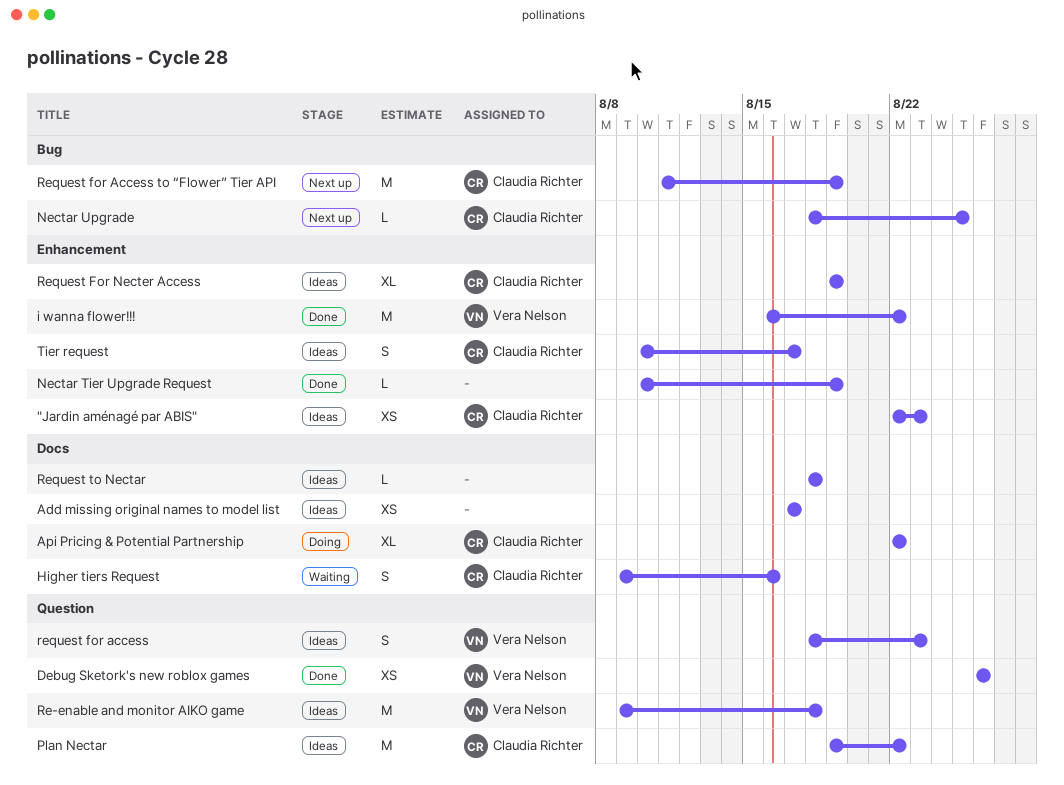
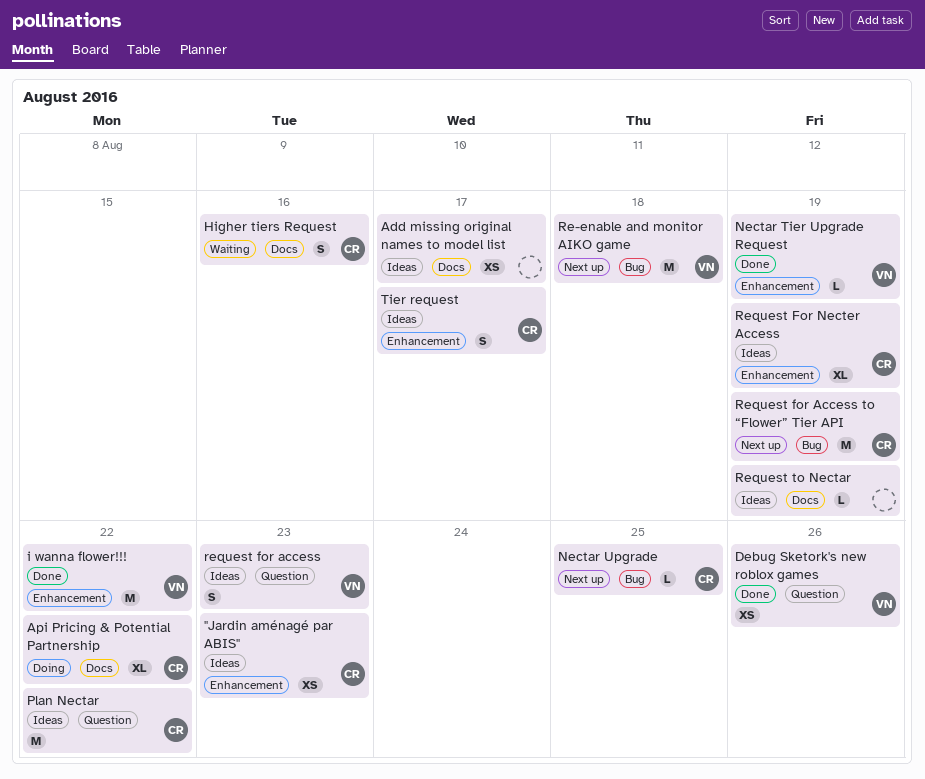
Nectar Tier Upgrade Request, owner: none -> Vera Nelson
Re-enable and monitor AIKO game, status: Ideas -> Next up
Re-enable and monitor AIKO game, label: Question -> Bug
Request to Nectar, due: Aug 18 -> Aug 19

